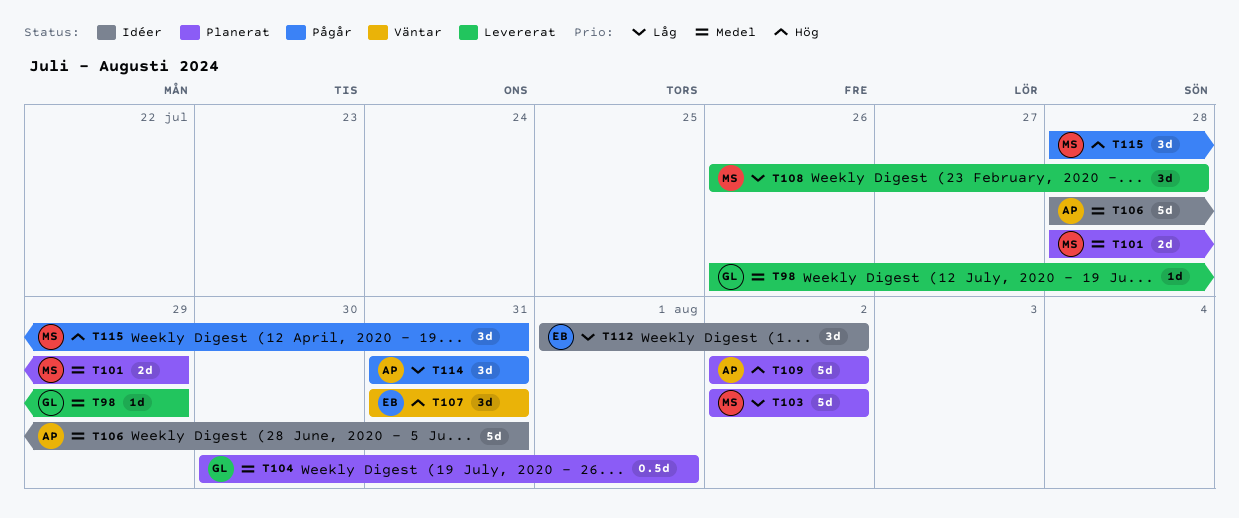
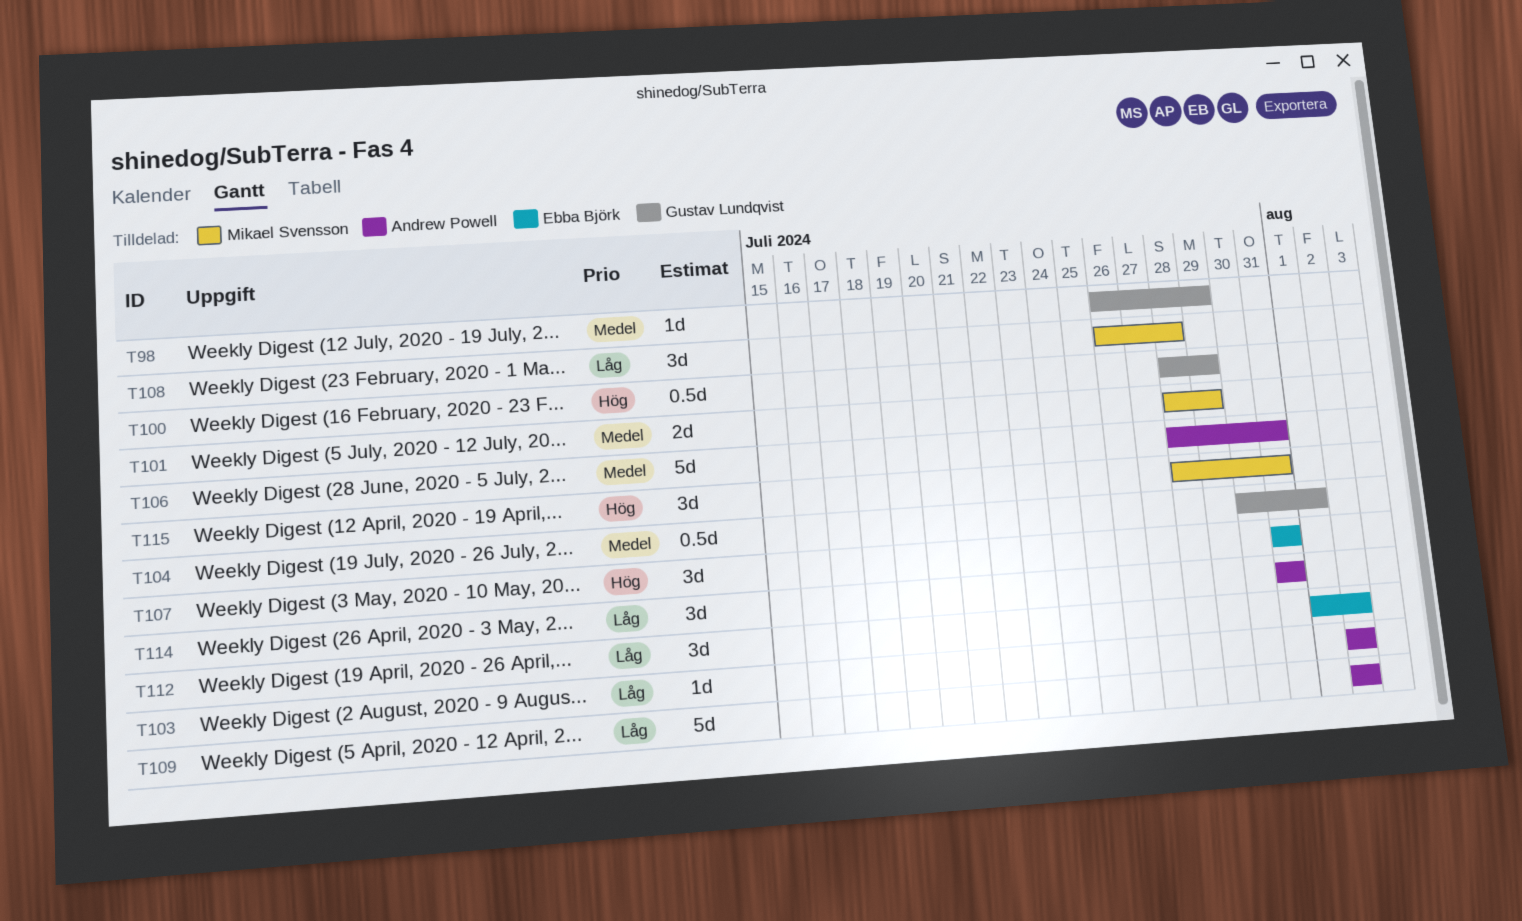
T100: none -> present
T103, owner: Mikael Svensson -> Andrew Powell
T103, estimate: 5d -> 1d
T109, priority: Hög -> Låg

